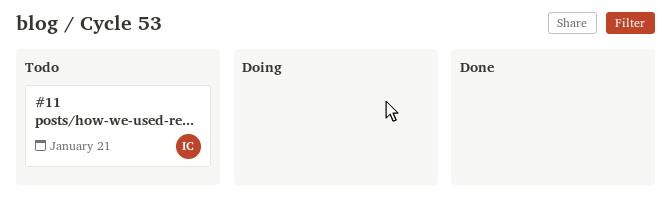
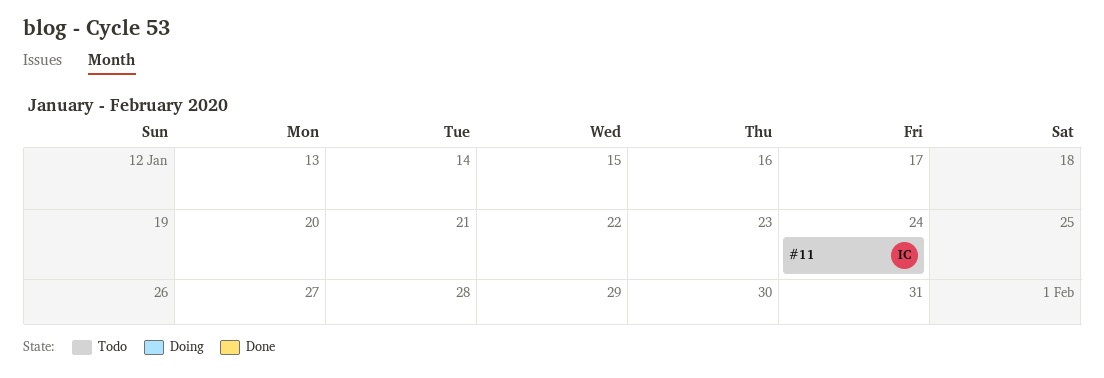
#11, due: Jan 21 -> Jan 24

